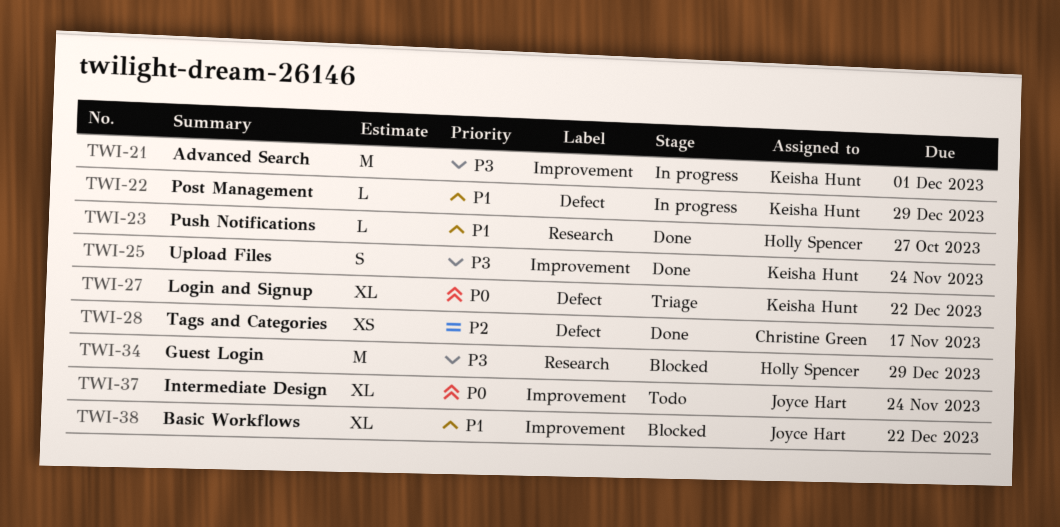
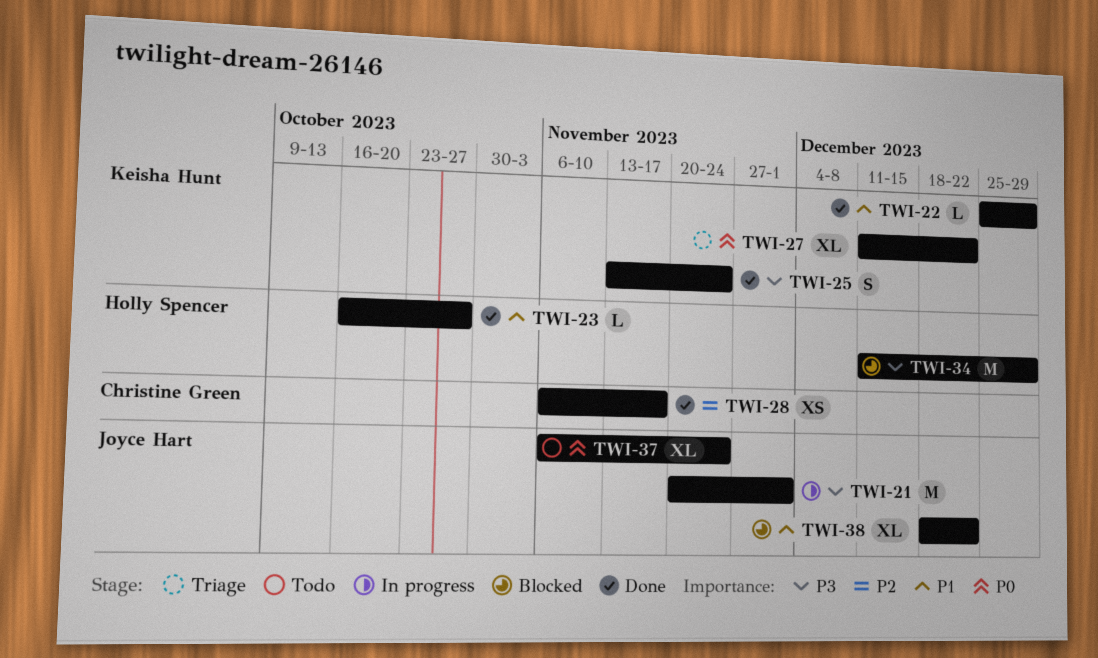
TWI-21, owner: Keisha Hunt -> Joyce Hart
TWI-22, status: In progress -> Done

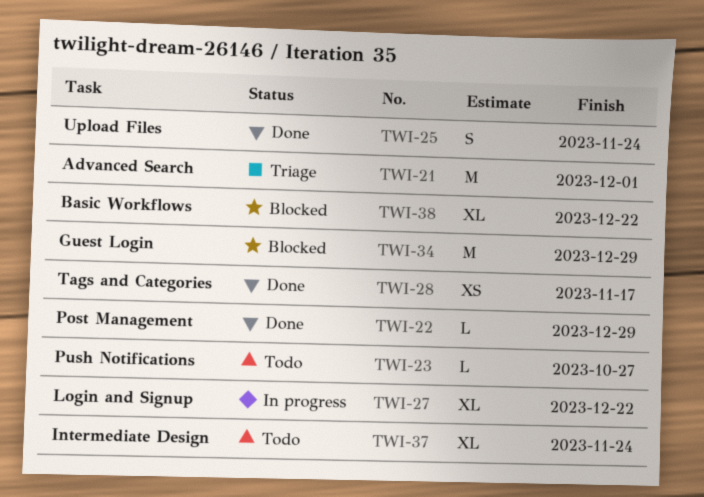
TWI-21, status: In progress -> Triage
TWI-23, status: Done -> Todo
TWI-27, status: Triage -> In progress

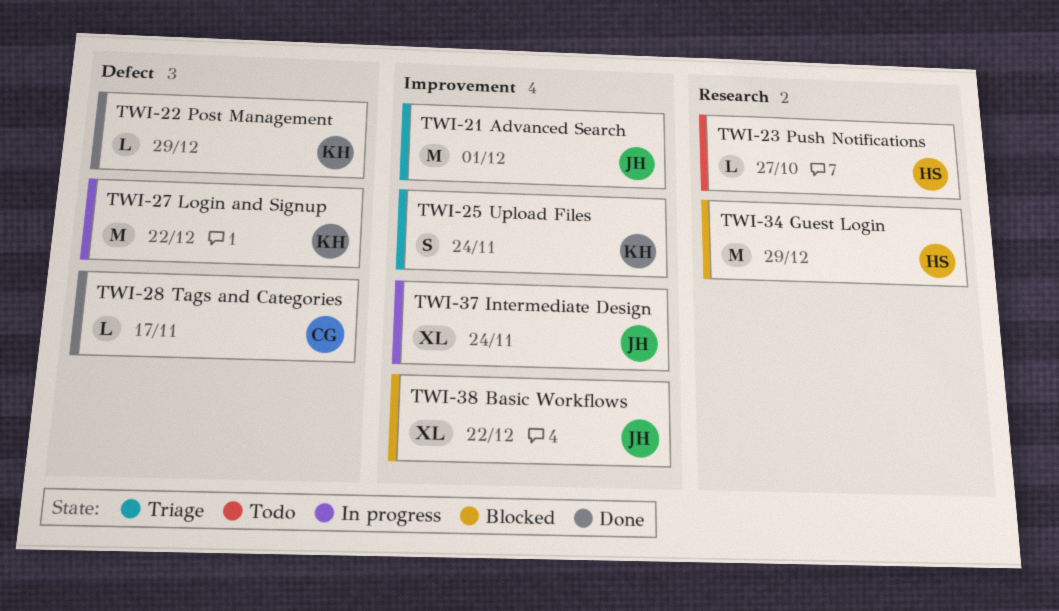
TWI-25, status: Done -> Triage
TWI-27, estimate: XL -> M
TWI-28, estimate: XS -> L
TWI-37, status: Todo -> In progress

